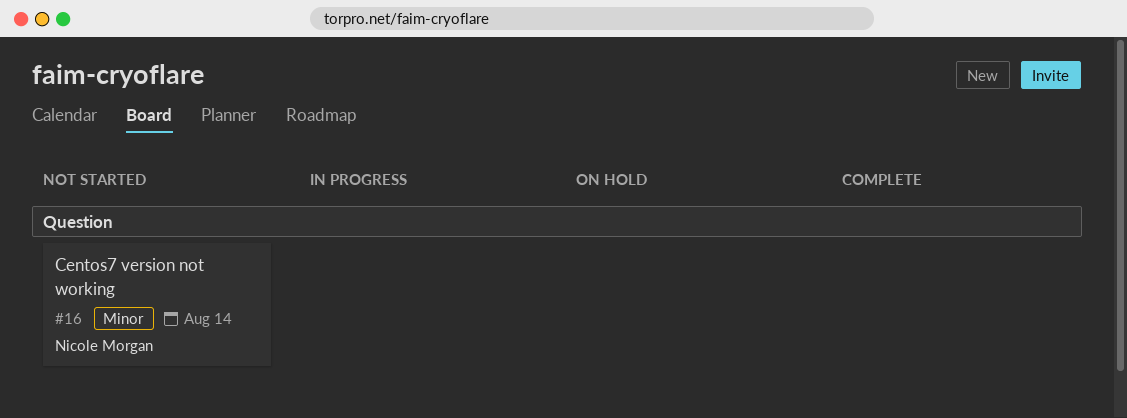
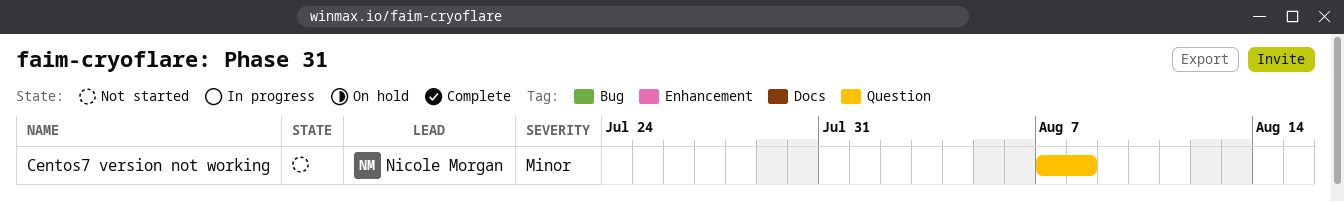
Centos7 version not working, due: Aug 14 -> Aug 8

